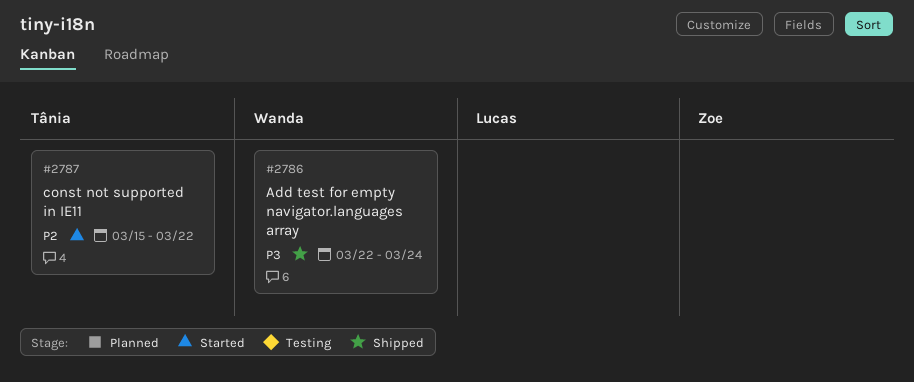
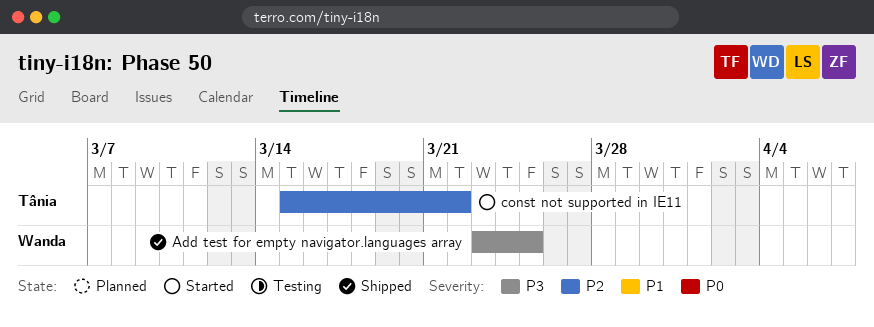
Add test for empty navigator.languages array, start: Mar 22 -> Mar 23
Add test for empty navigator.languages array, due: Mar 24 -> Mar 25

